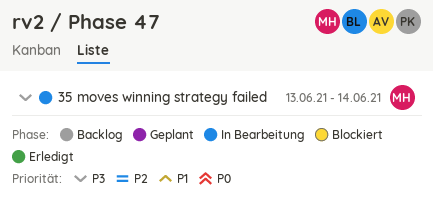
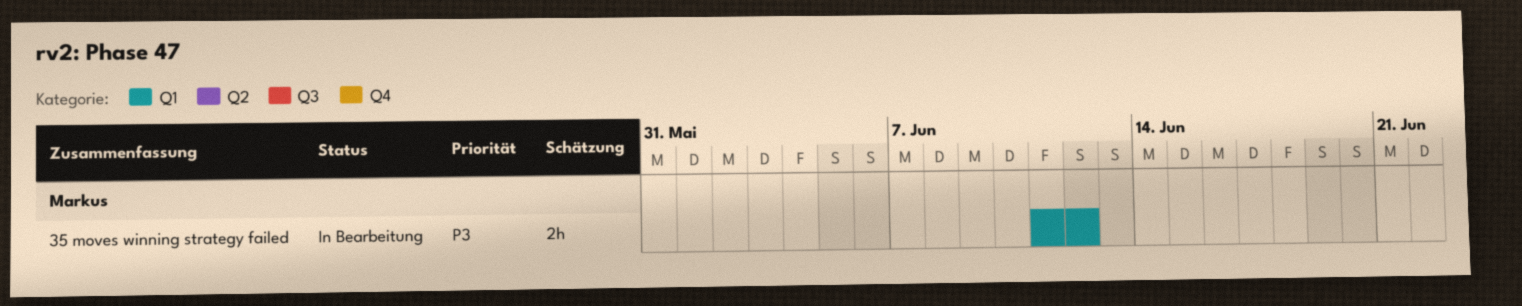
35 moves winning strategy failed, start: Jun 13 -> Jun 11
35 moves winning strategy failed, due: Jun 14 -> Jun 12

